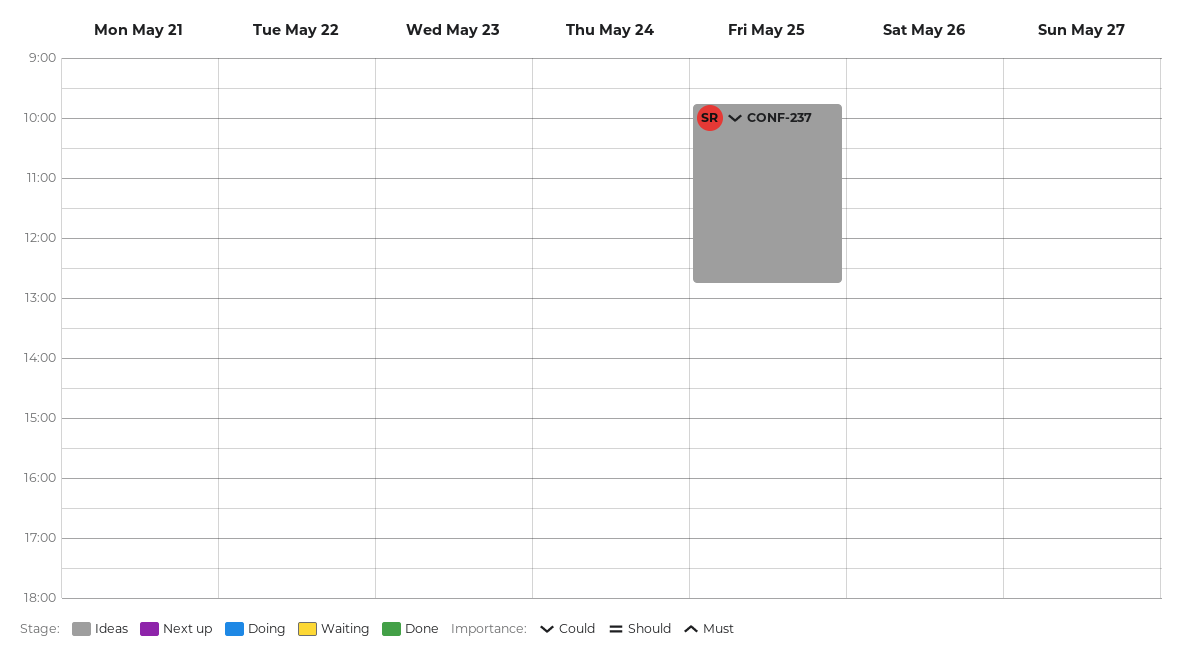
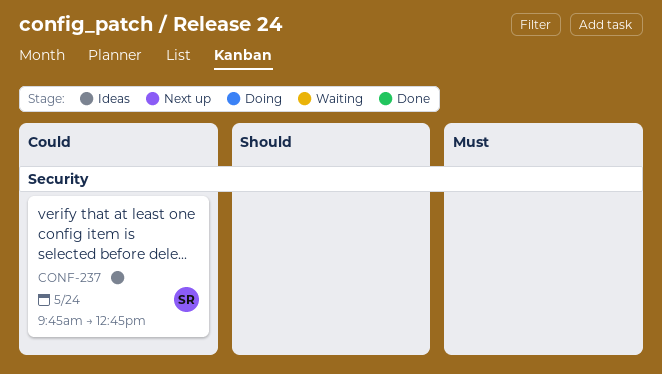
CONF-237, day: May 25 -> May 24

